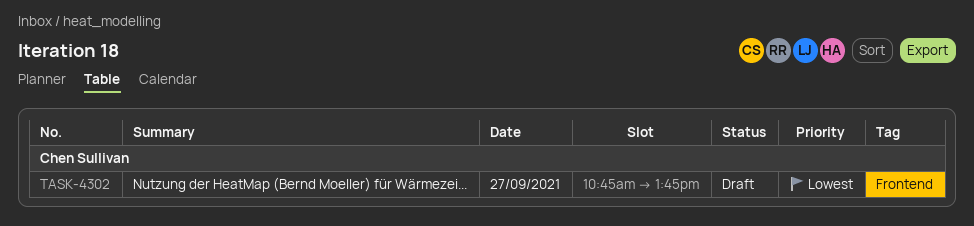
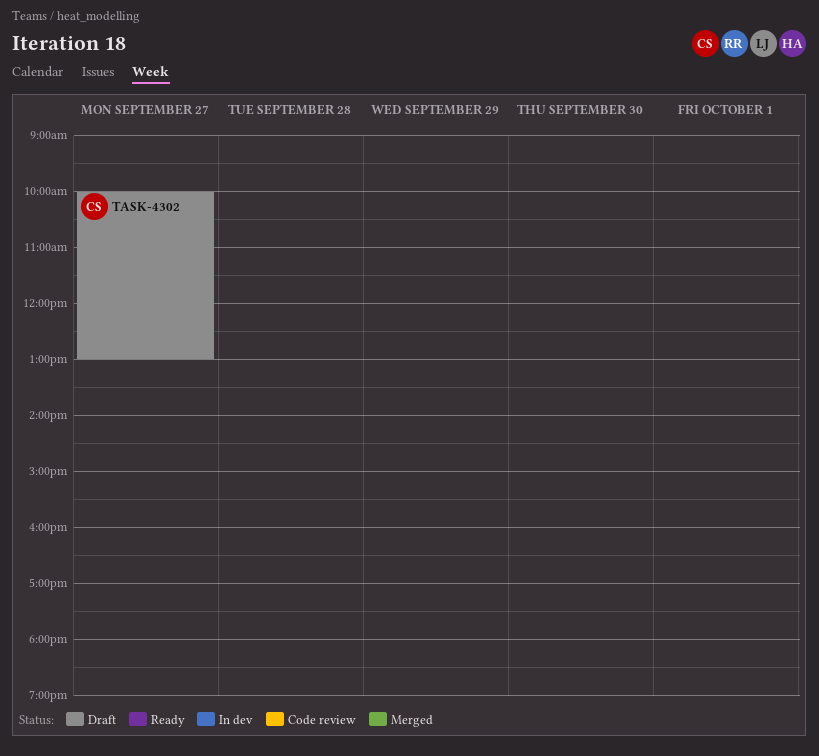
TASK-4302, begins: 10:45 -> 10:00
TASK-4302, ends: 13:45 -> 13:00

